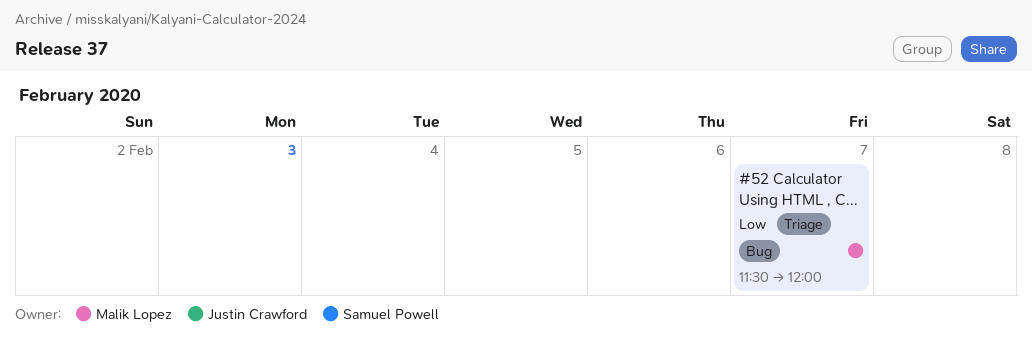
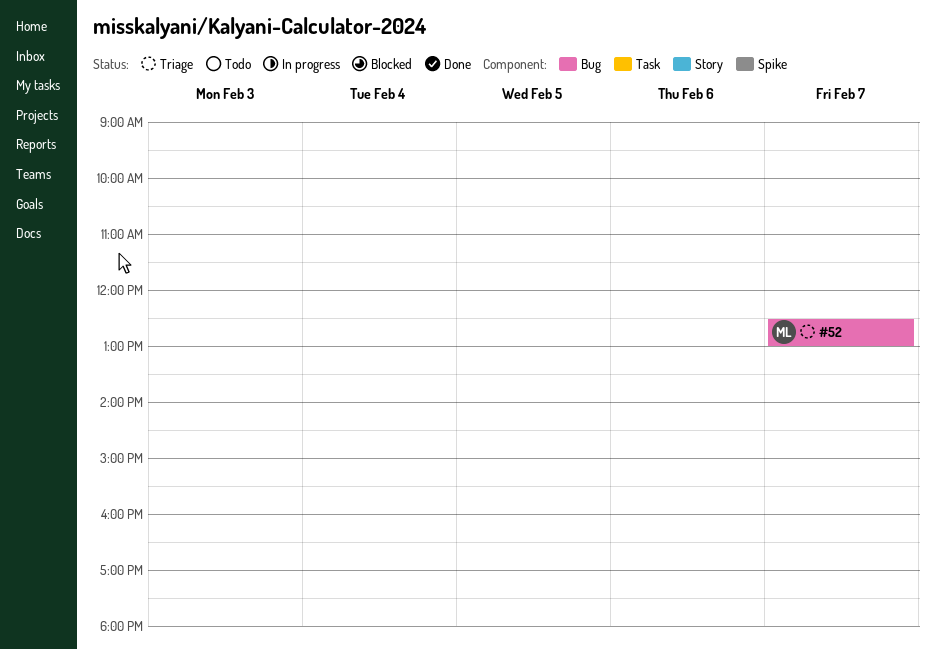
#52, begins: 11:30 -> 12:30
#52, ends: 12:00 -> 13:00

